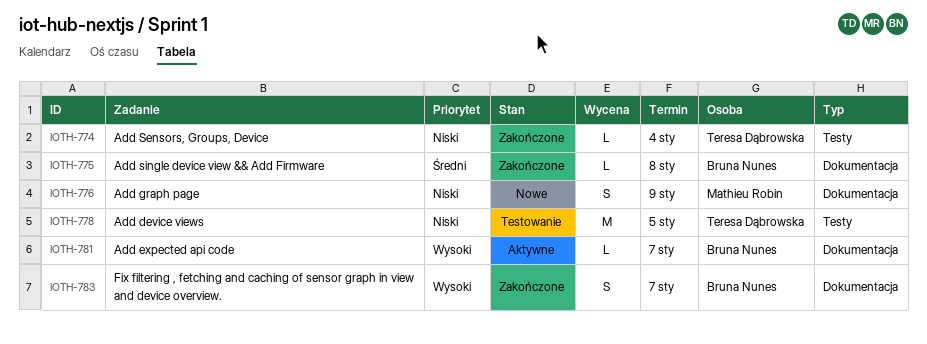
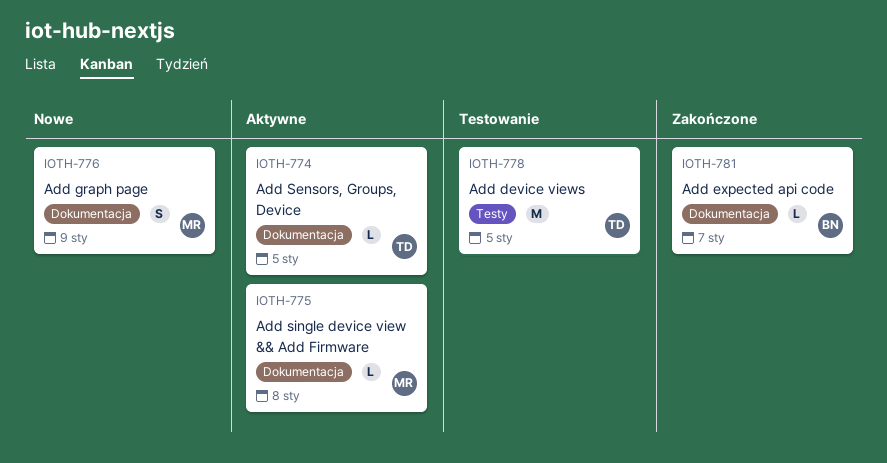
IOTH-774, status: Zakończone -> Aktywne
IOTH-774, label: Testy -> Dokumentacja
IOTH-774, due: Jan 4 -> Jan 5
IOTH-775, status: Zakończone -> Aktywne
IOTH-775, owner: Bruna Nunes -> Mathieu Robin
IOTH-781, status: Aktywne -> Zakończone
IOTH-783: present -> none

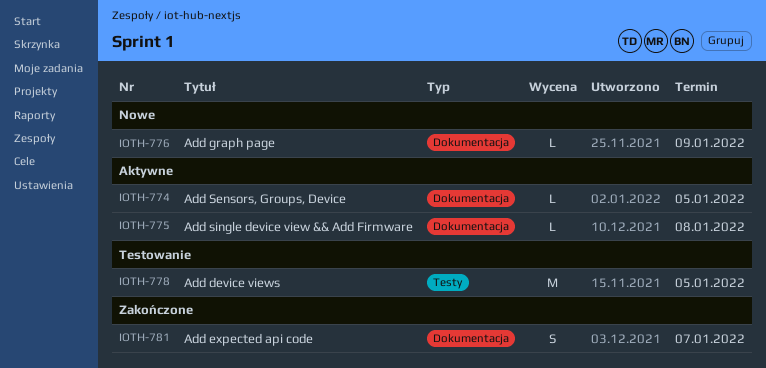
IOTH-776, estimate: S -> L
IOTH-781, estimate: L -> S

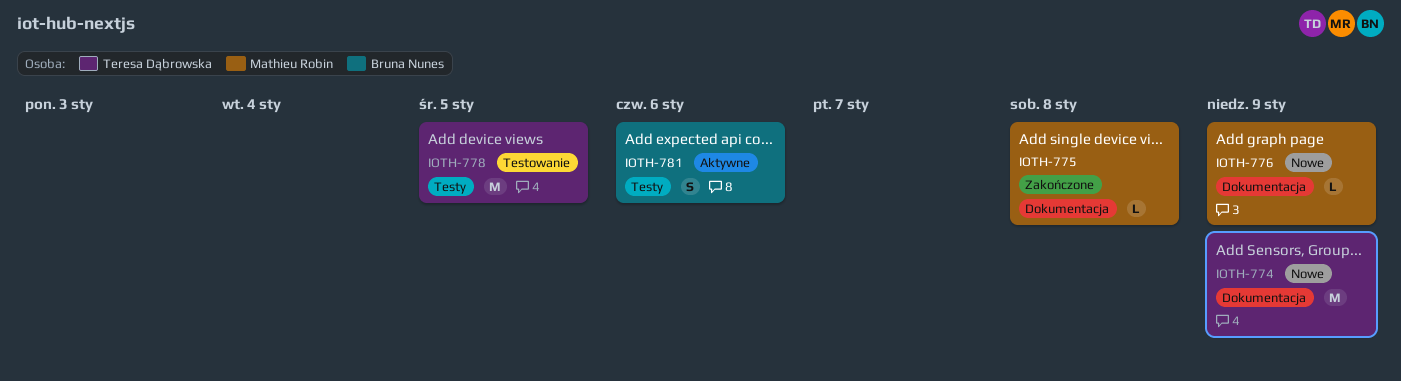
IOTH-774, status: Aktywne -> Nowe
IOTH-774, estimate: L -> M
IOTH-774, due: Jan 5 -> Jan 9
IOTH-775, status: Aktywne -> Zakończone
IOTH-781, status: Zakończone -> Aktywne
IOTH-781, label: Dokumentacja -> Testy
IOTH-781, due: Jan 7 -> Jan 6

